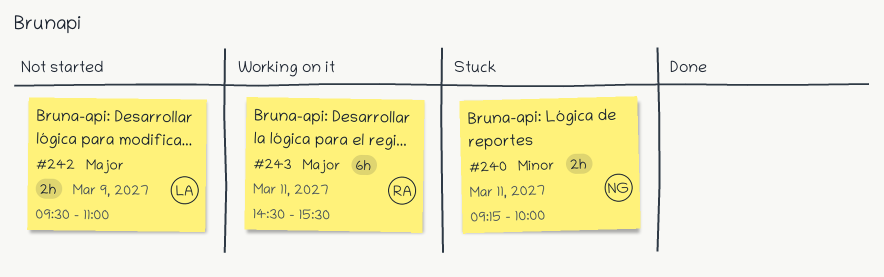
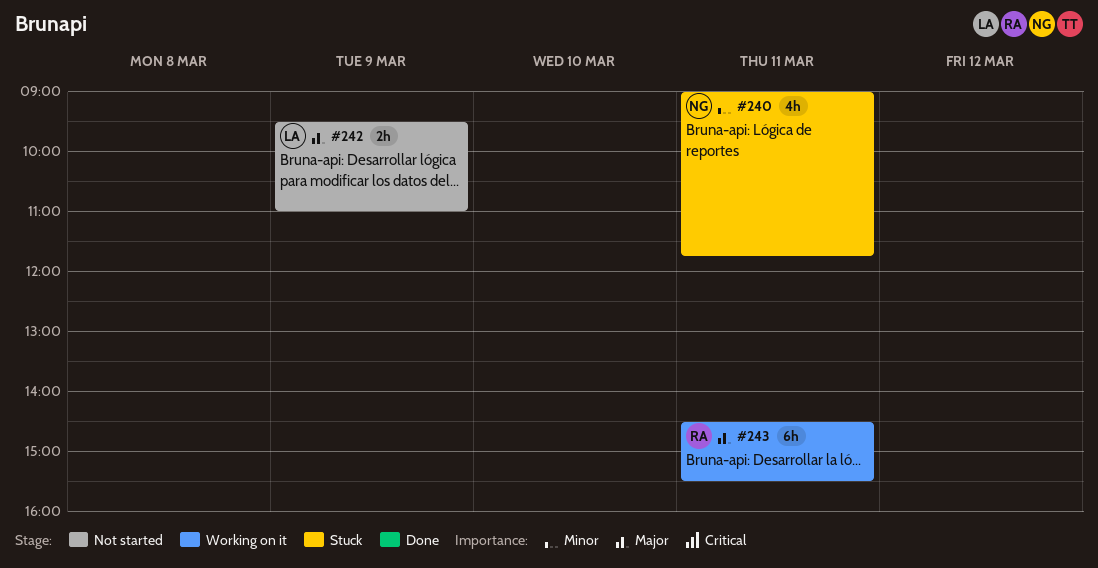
#240, estimate: 2h -> 4h
#240, begins: 09:15 -> 09:00
#240, ends: 10:00 -> 11:45

